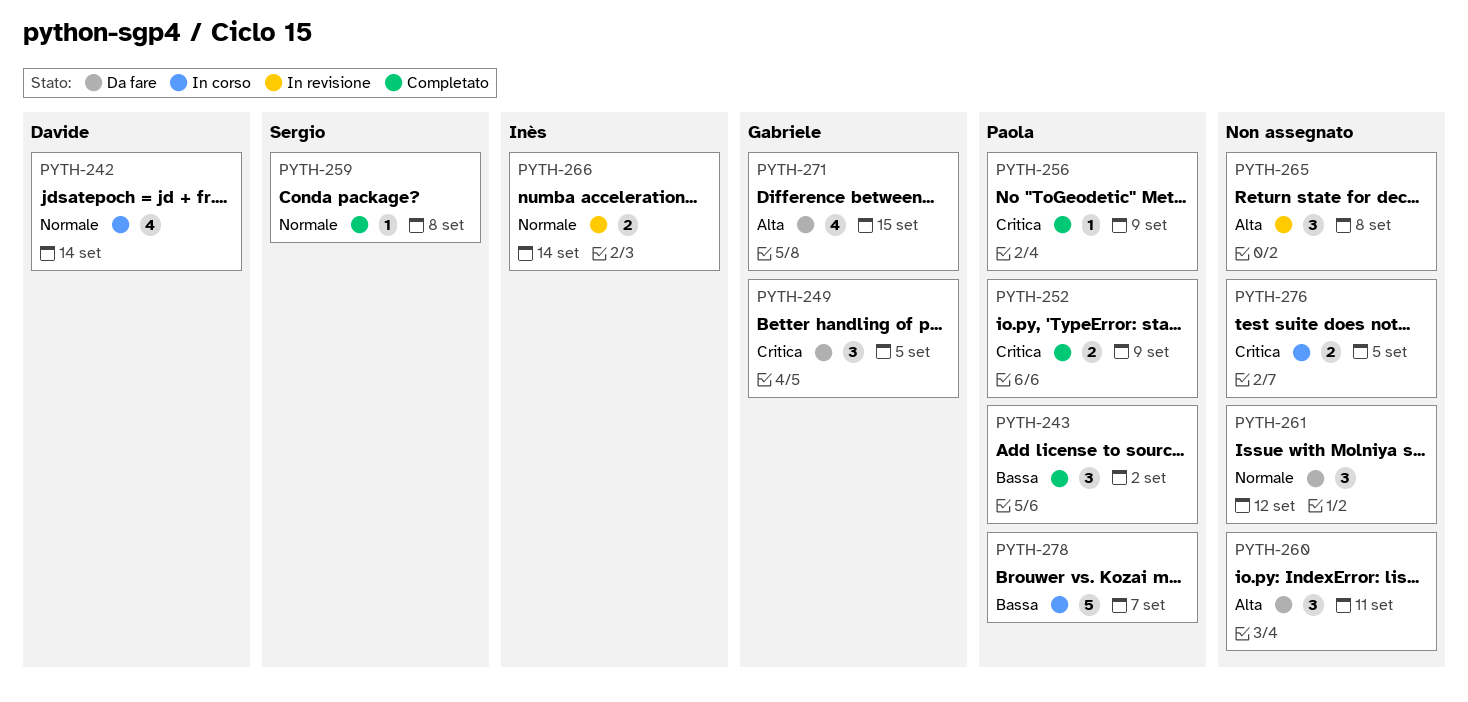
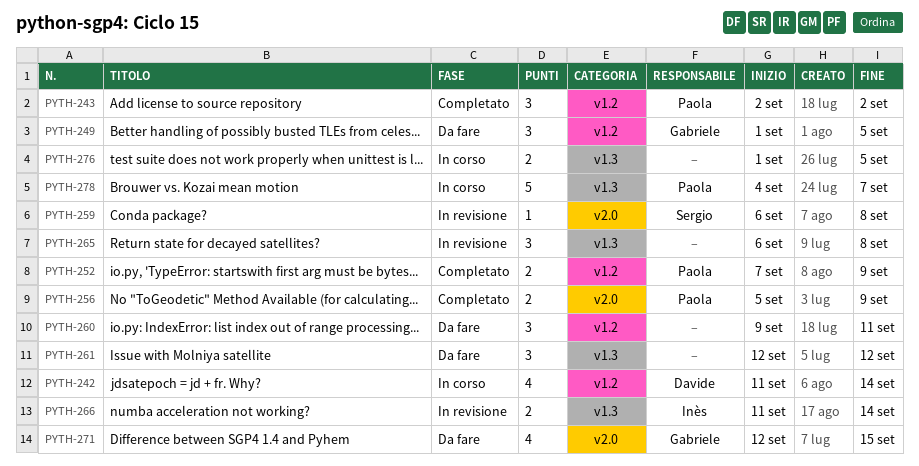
PYTH-256, estimate: 1 -> 2
PYTH-259, status: Completato -> In revisione

